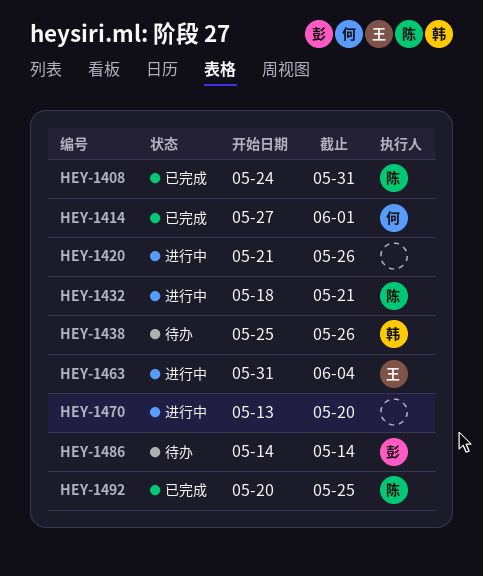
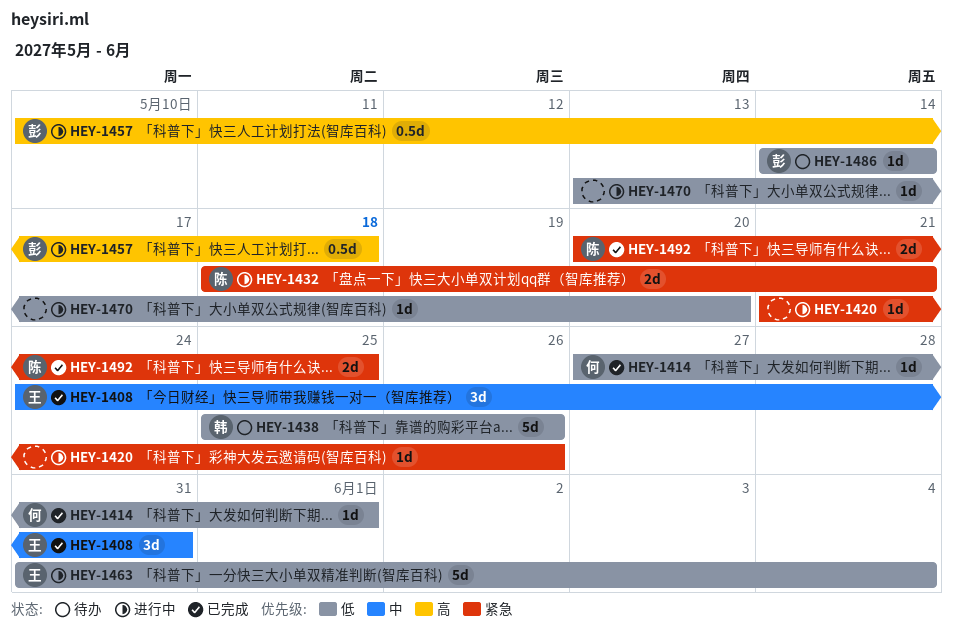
HEY-1408, owner: 陈 -> 王
HEY-1457: none -> present

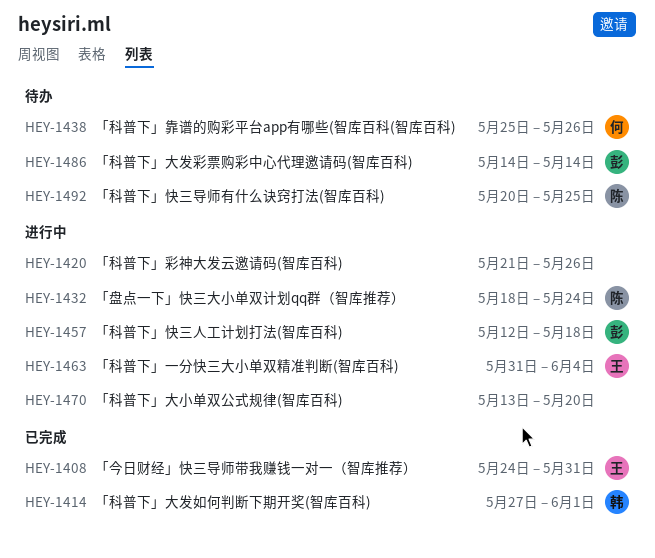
HEY-1414, owner: 何 -> 韩
HEY-1432, due: May 21 -> May 24
HEY-1438, owner: 韩 -> 何
HEY-1457, start: May 10 -> May 12
HEY-1492, status: 已完成 -> 待办

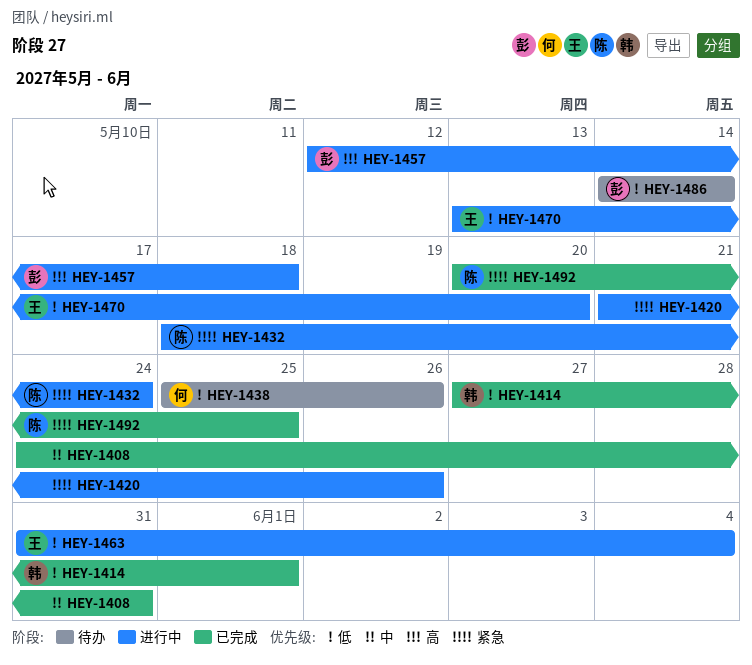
HEY-1408, owner: 王 -> none
HEY-1470, owner: none -> 王
HEY-1492, status: 待办 -> 已完成

